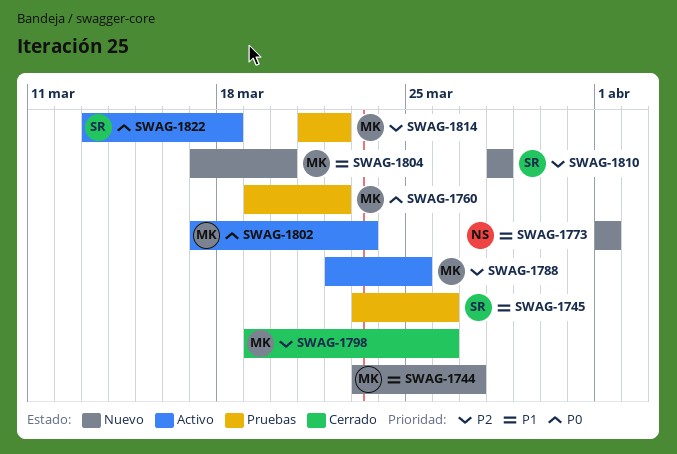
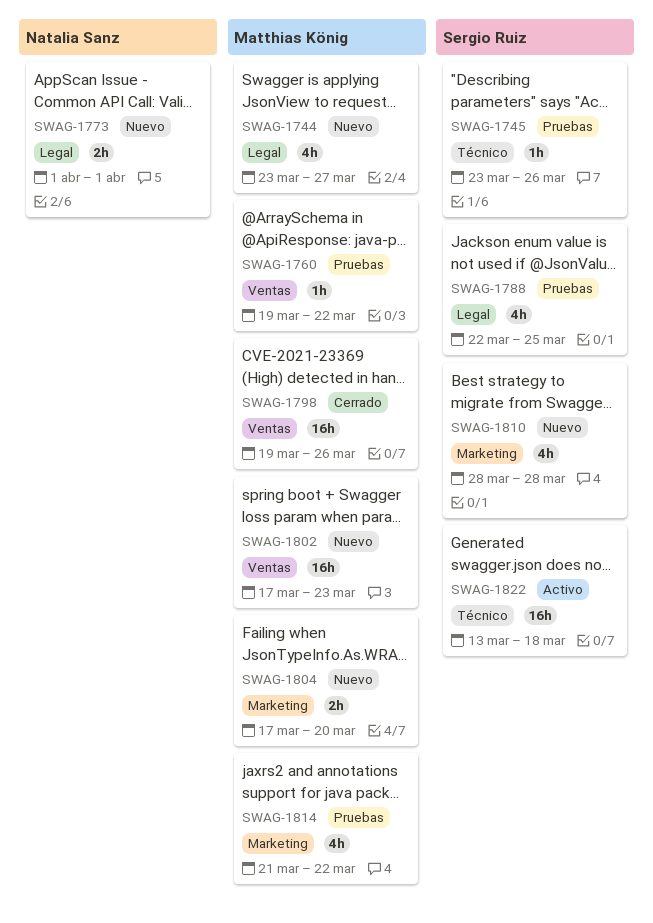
SWAG-1788, status: Activo -> Pruebas
SWAG-1788, owner: Matthias König -> Sergio Ruiz
SWAG-1802, status: Activo -> Nuevo

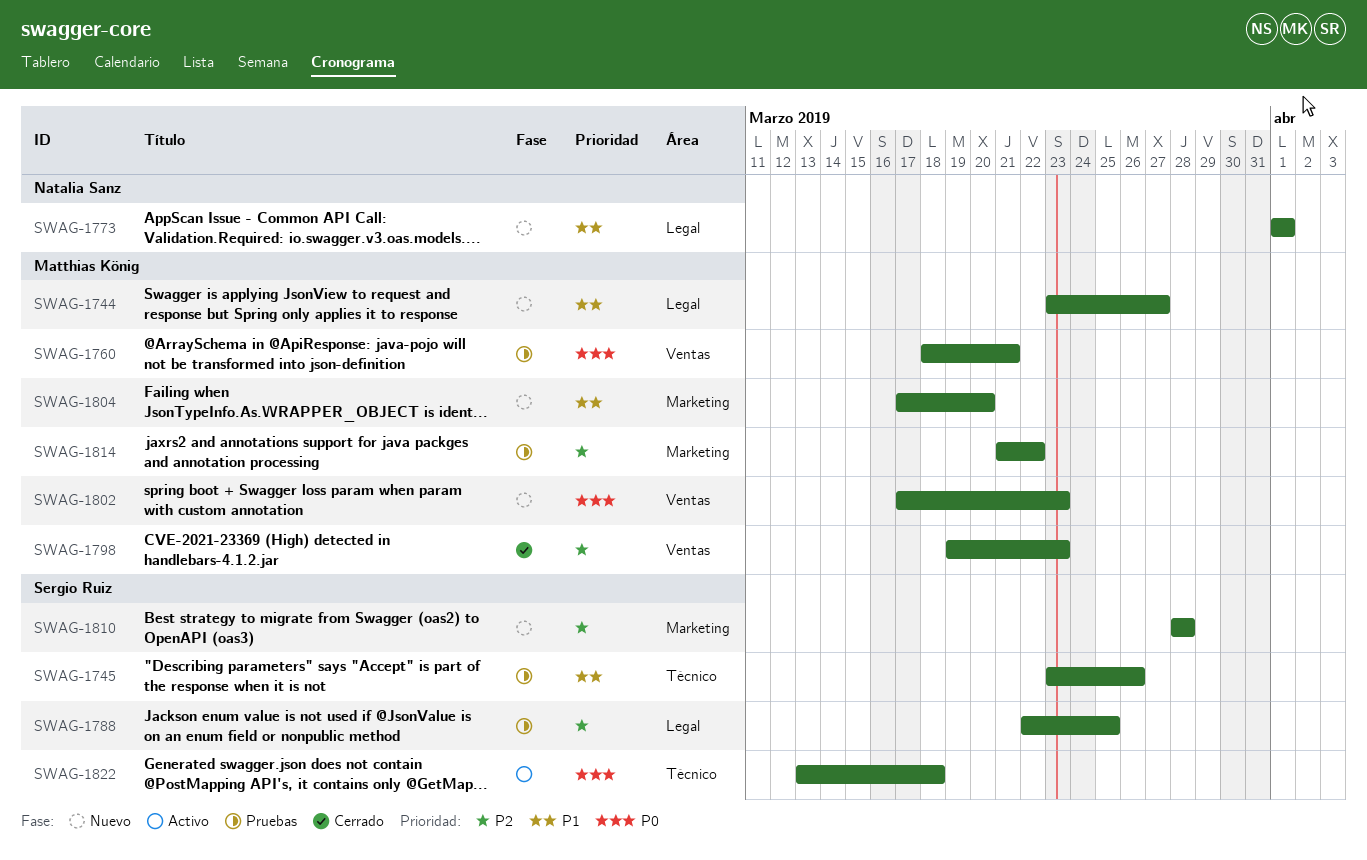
SWAG-1760, start: Mar 19 -> Mar 18
SWAG-1760, due: Mar 22 -> Mar 21
SWAG-1798, due: Mar 26 -> Mar 23

